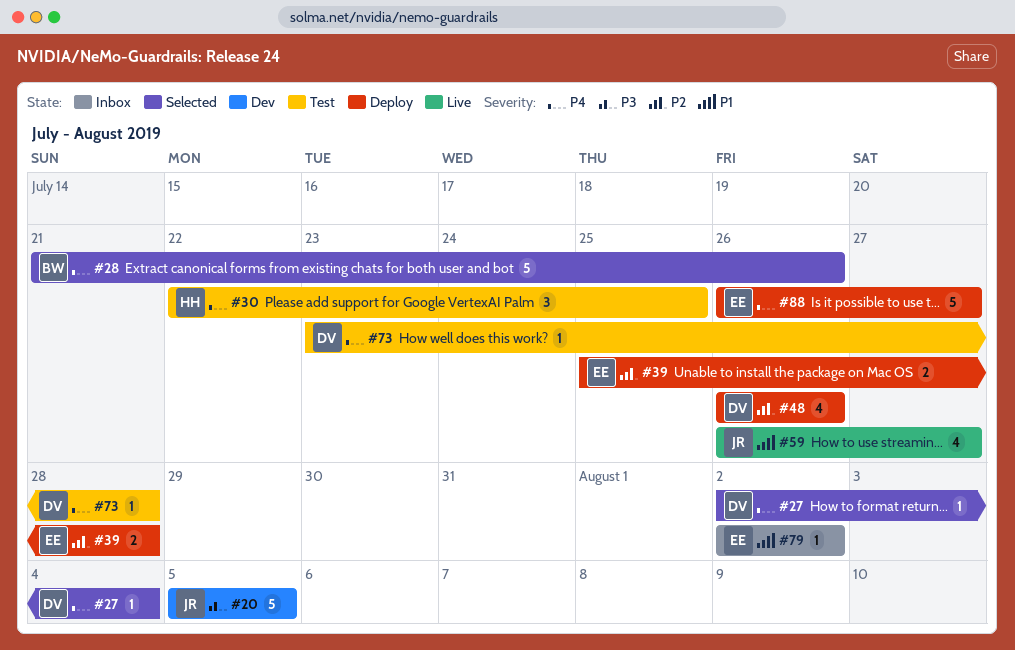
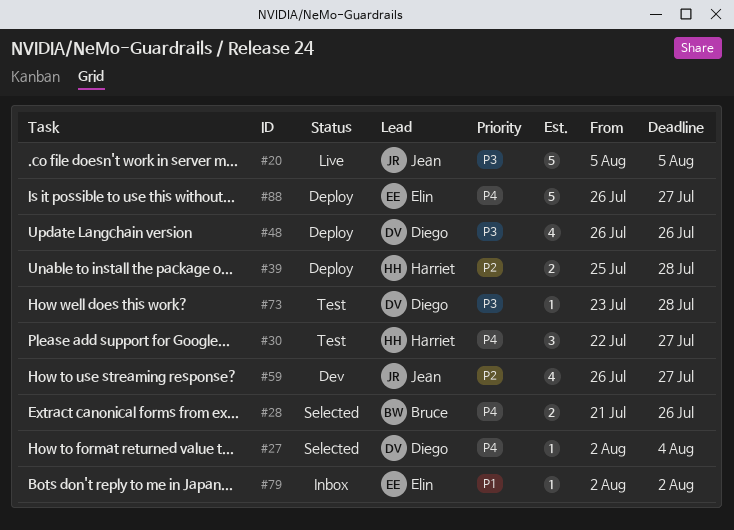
#20, status: Dev -> Live
#28, estimate: 5 -> 2
#30, due: Jul 25 -> Jul 27
#39, owner: Elin -> Harriet
#48, priority: P2 -> P3
#59, status: Live -> Dev
#59, priority: P1 -> P2
#73, priority: P4 -> P3

